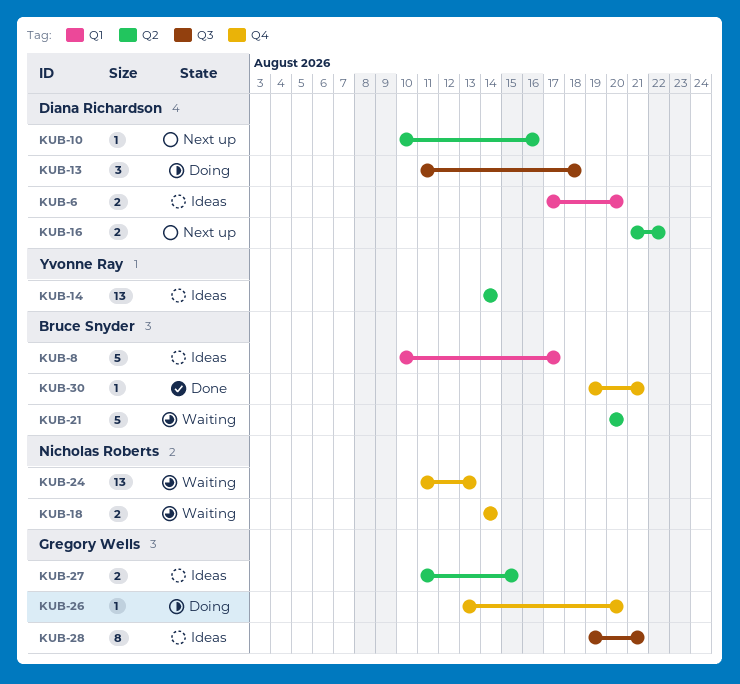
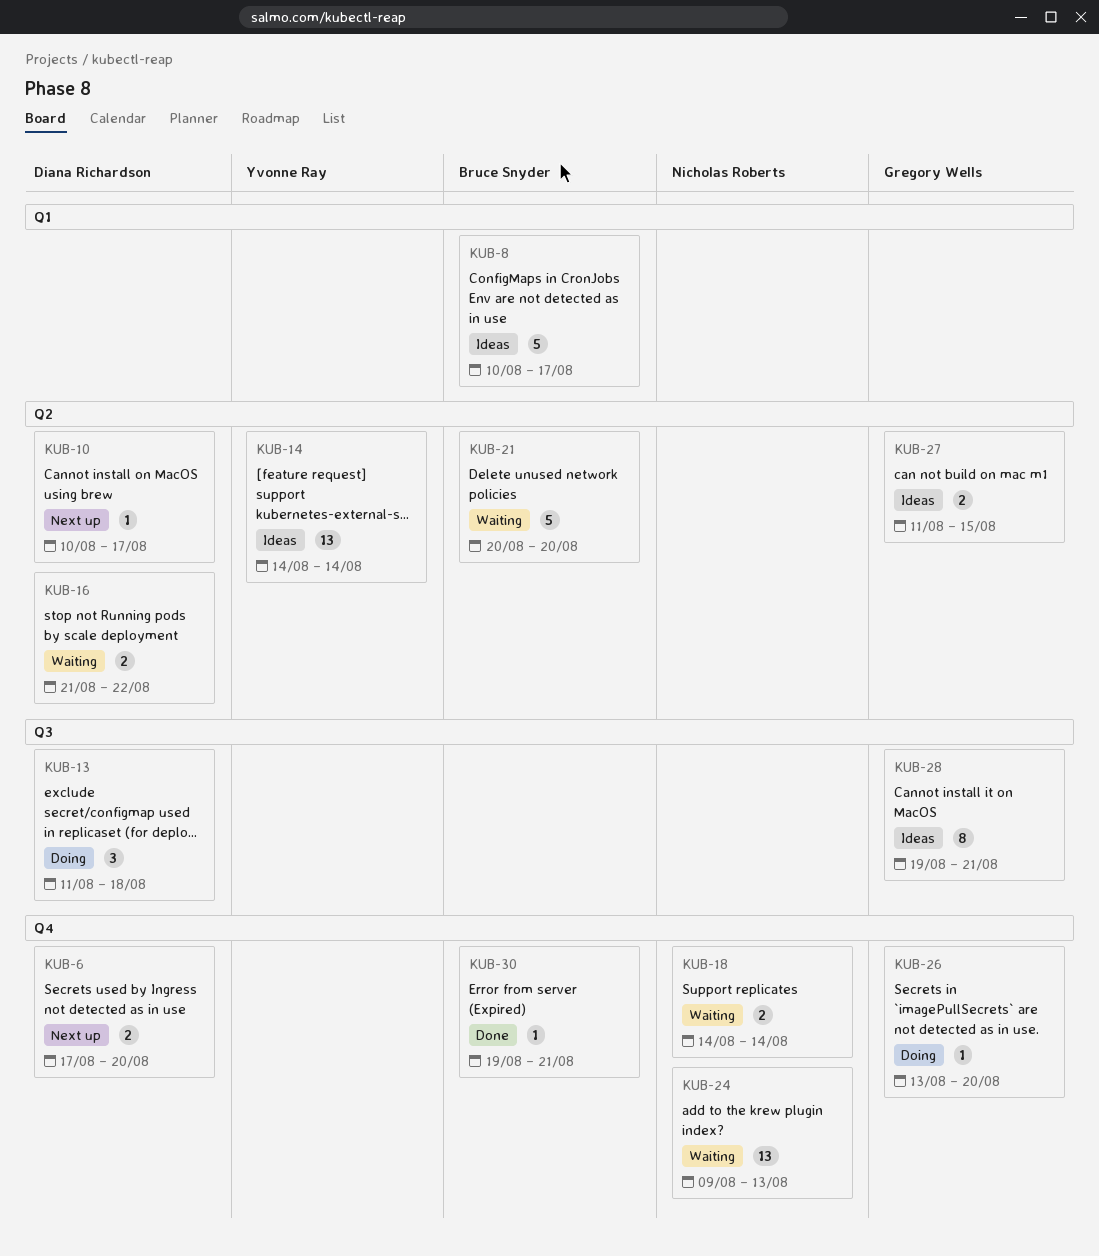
KUB-6, status: Ideas -> Next up
KUB-6, label: Q1 -> Q4
KUB-10, due: Aug 16 -> Aug 17
KUB-16, status: Next up -> Waiting
KUB-24, start: Aug 11 -> Aug 9

